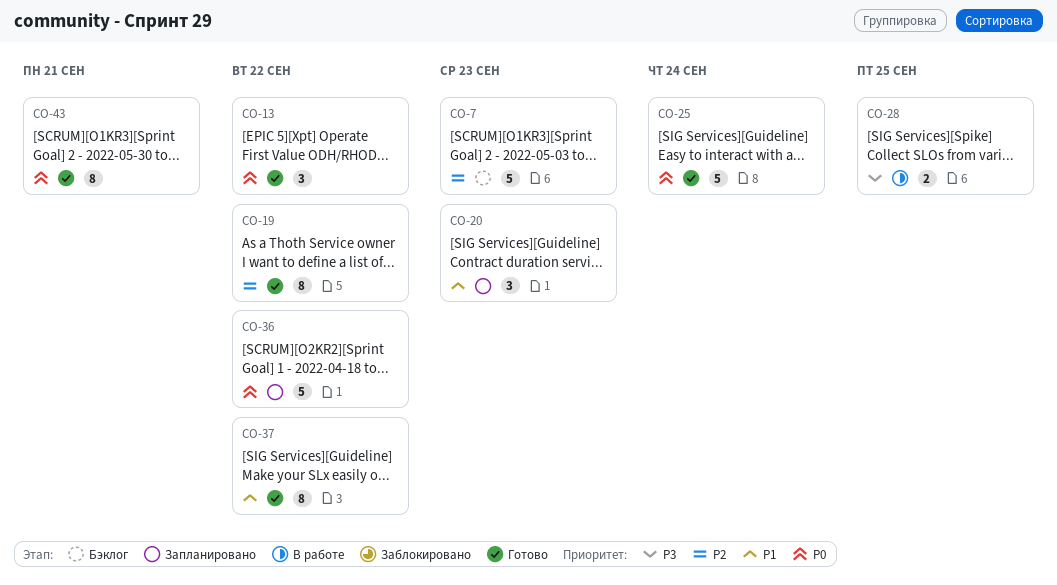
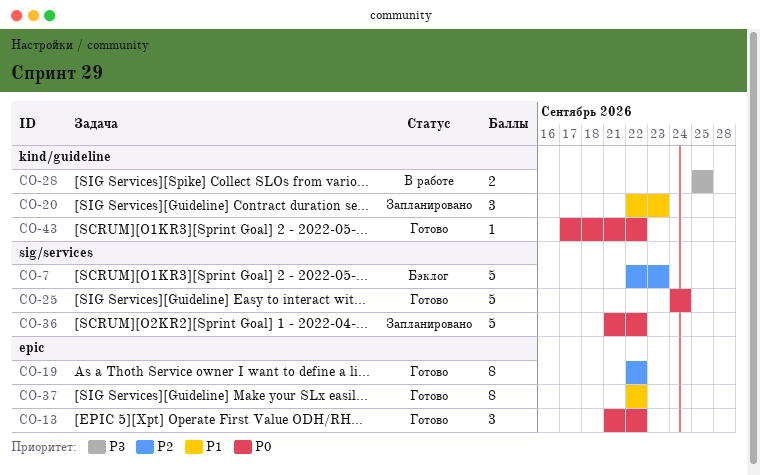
CO-43, estimate: 8 -> 1
CO-43, due: Sep 21 -> Sep 22

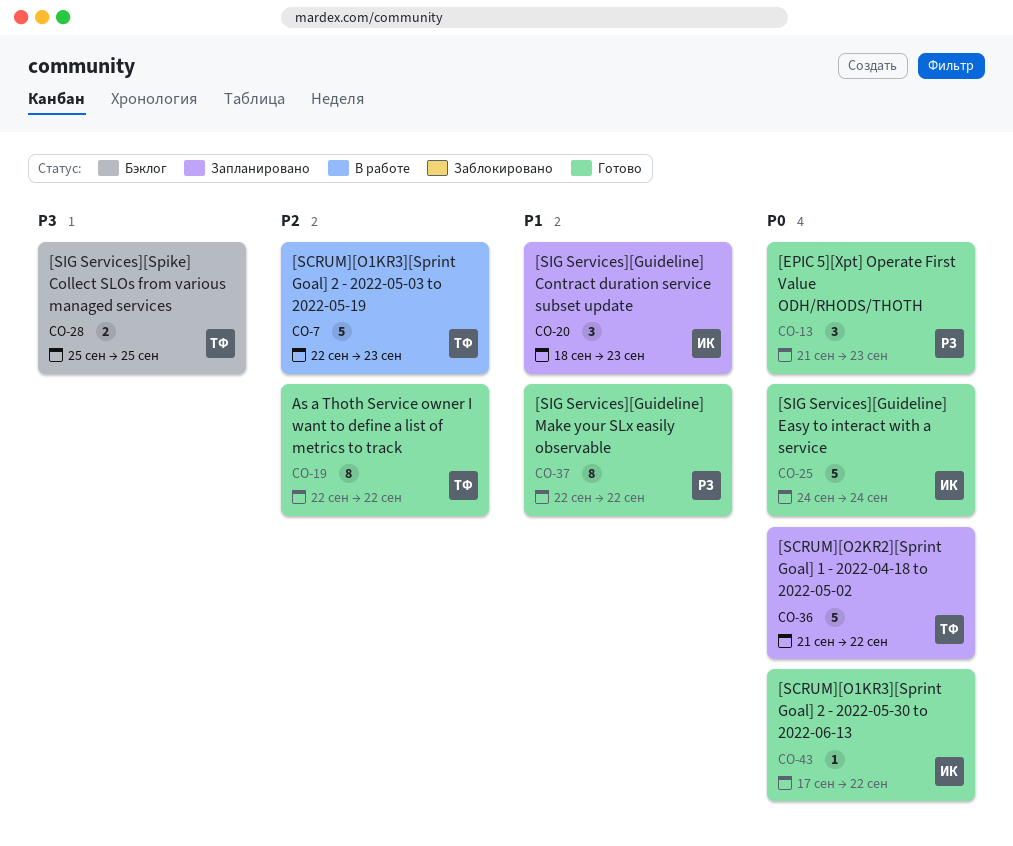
CO-7, status: Бэклог -> В работе
CO-13, due: Sep 22 -> Sep 23
CO-20, start: Sep 22 -> Sep 18
CO-28, status: В работе -> Бэклог

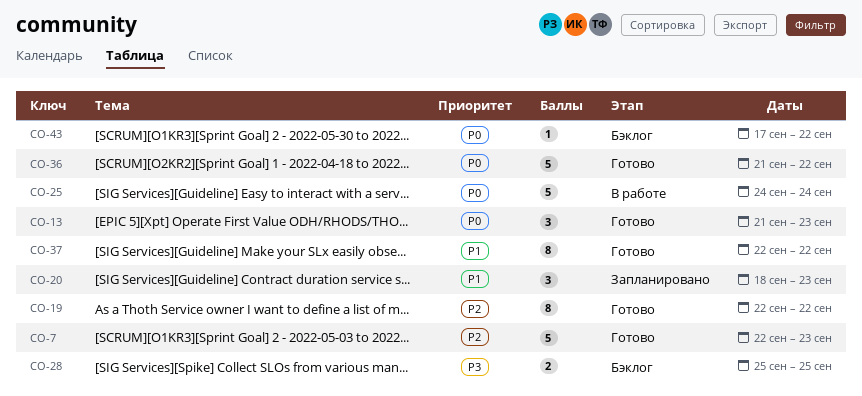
CO-7, status: В работе -> Готово
CO-25, status: Готово -> В работе
CO-36, status: Запланировано -> Готово
CO-43, status: Готово -> Бэклог

